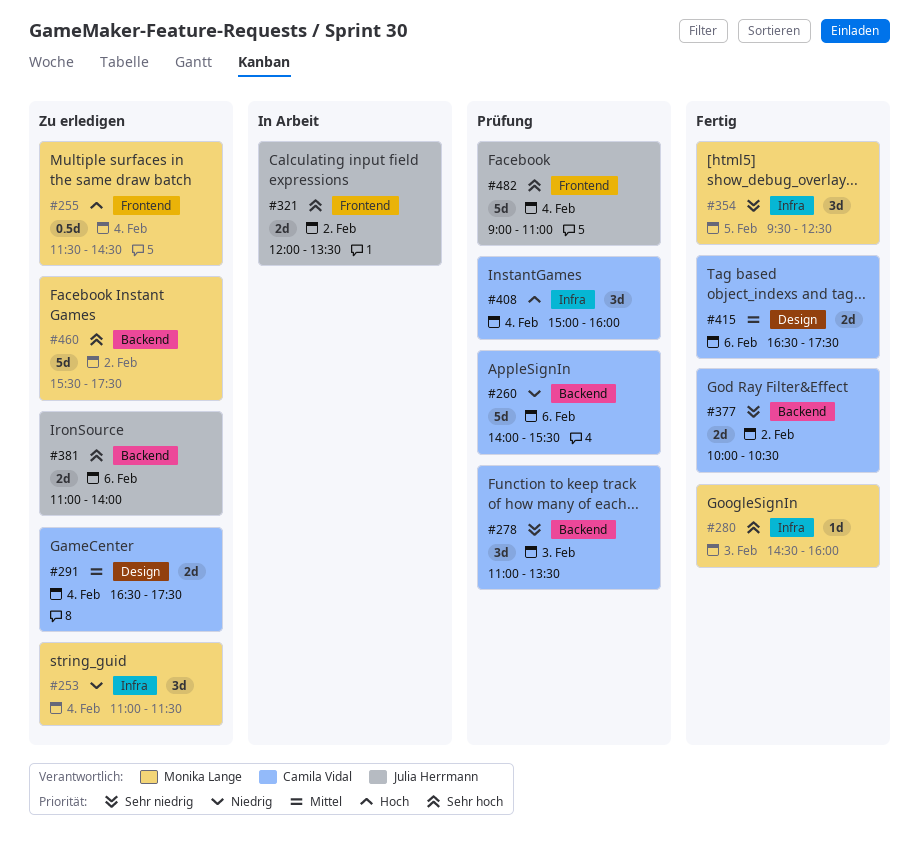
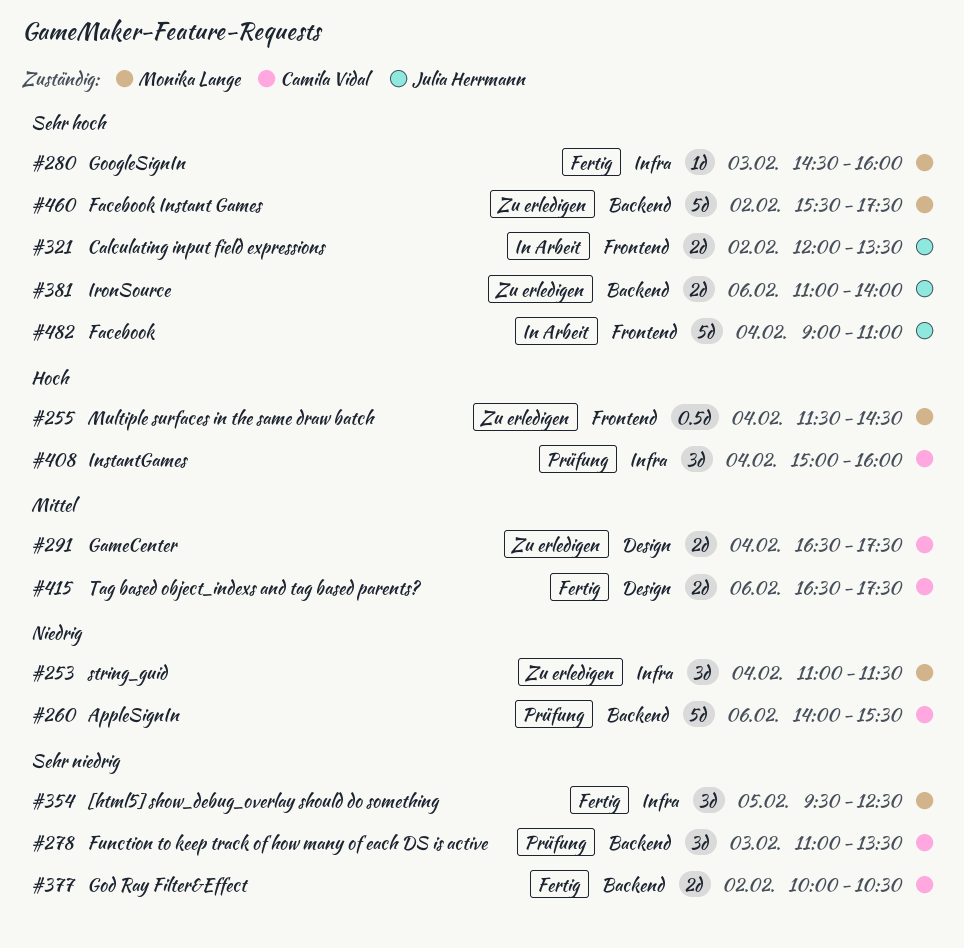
#482, status: Prüfung -> In Arbeit

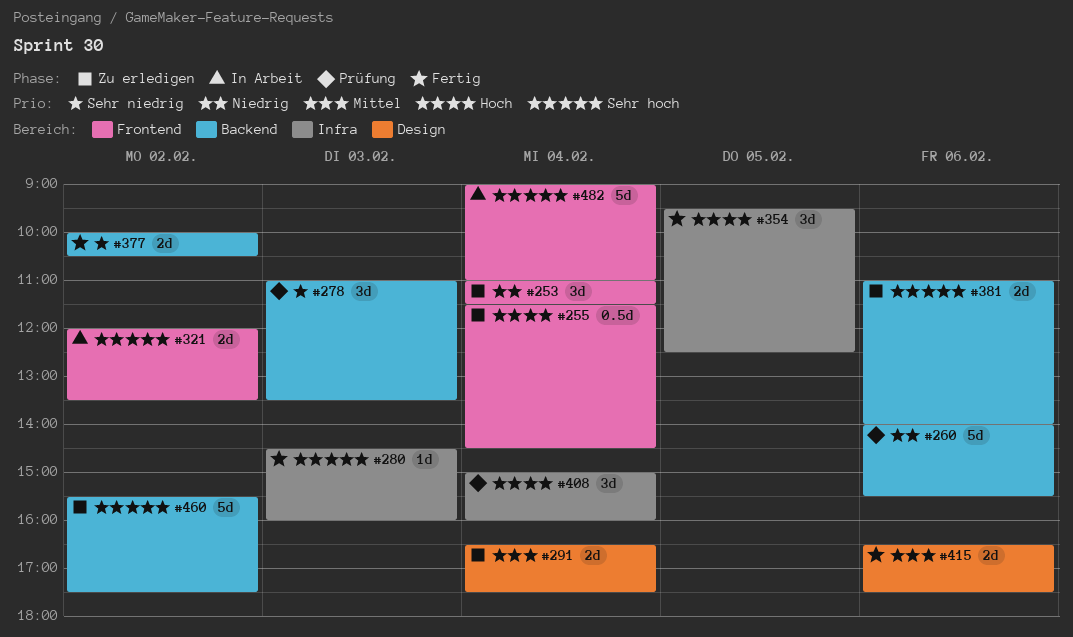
#253, label: Infra -> Frontend
#354, priority: Sehr niedrig -> Hoch

